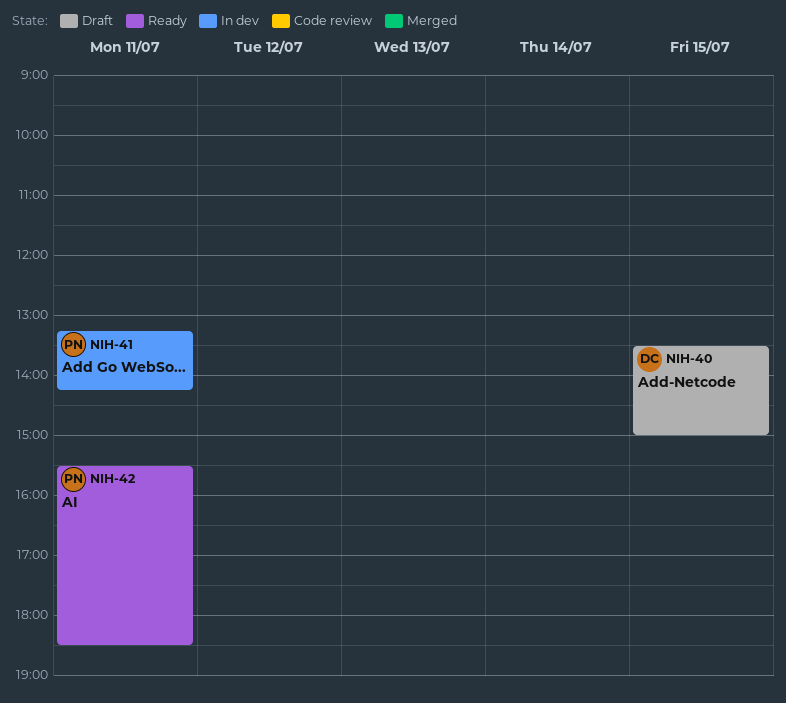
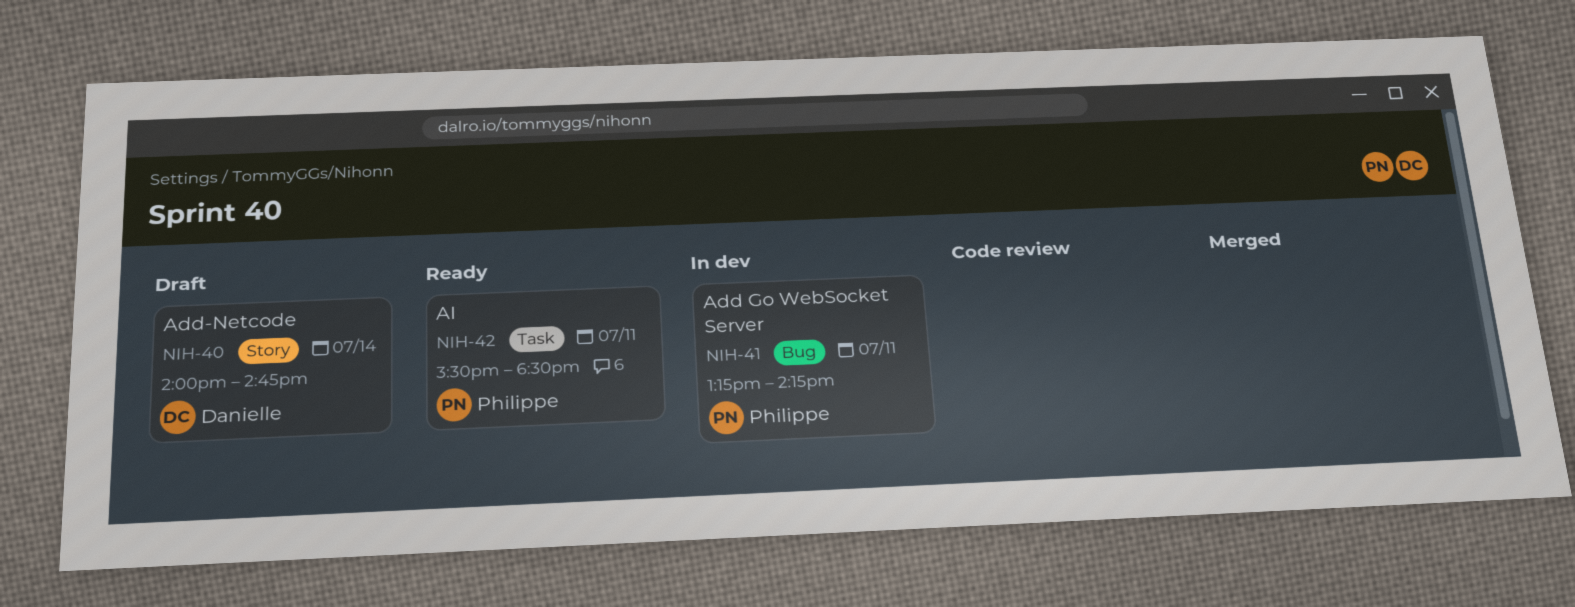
NIH-40, day: Jul 15 -> Jul 14
NIH-40, begins: 13:30 -> 14:00
NIH-40, ends: 15:00 -> 14:45

